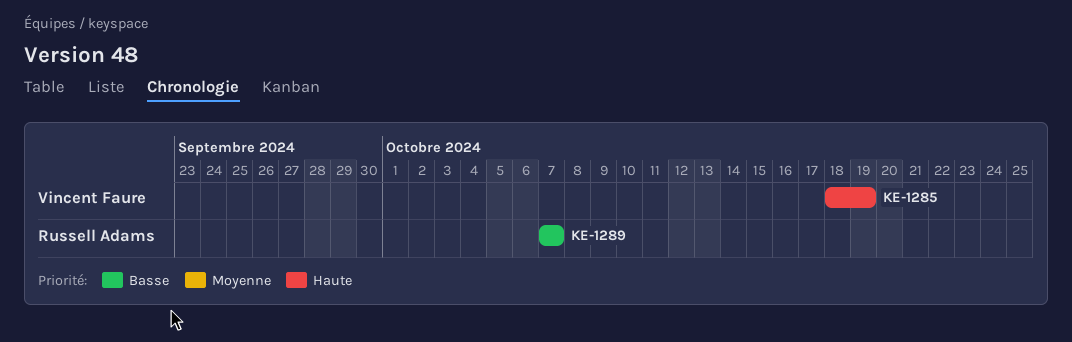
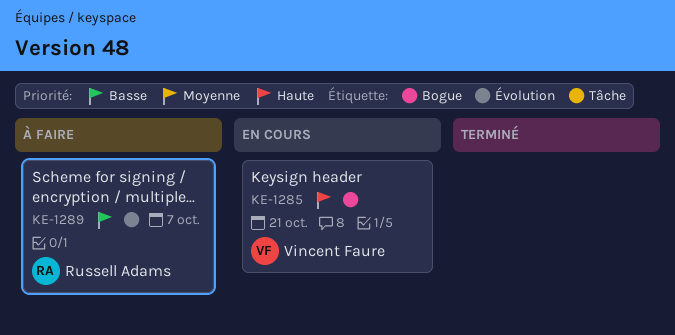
KE-1285, due: Oct 19 -> Oct 21

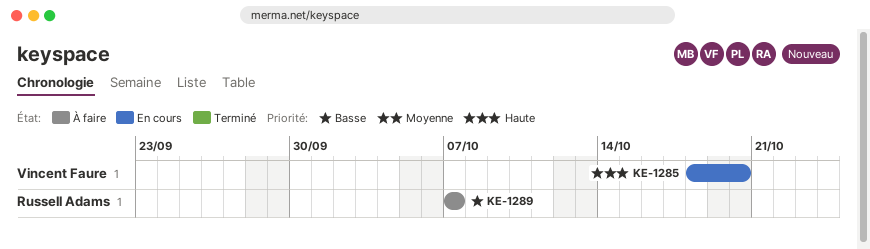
KE-1285, due: Oct 21 -> Oct 20

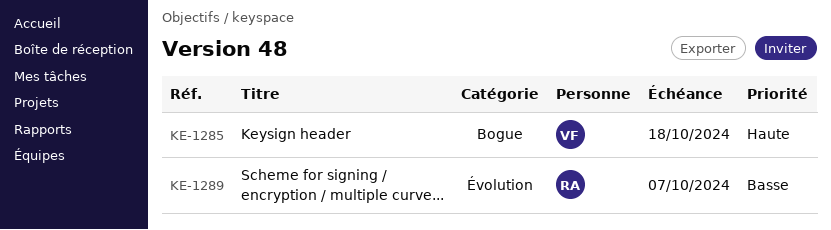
KE-1285, due: Oct 20 -> Oct 18

